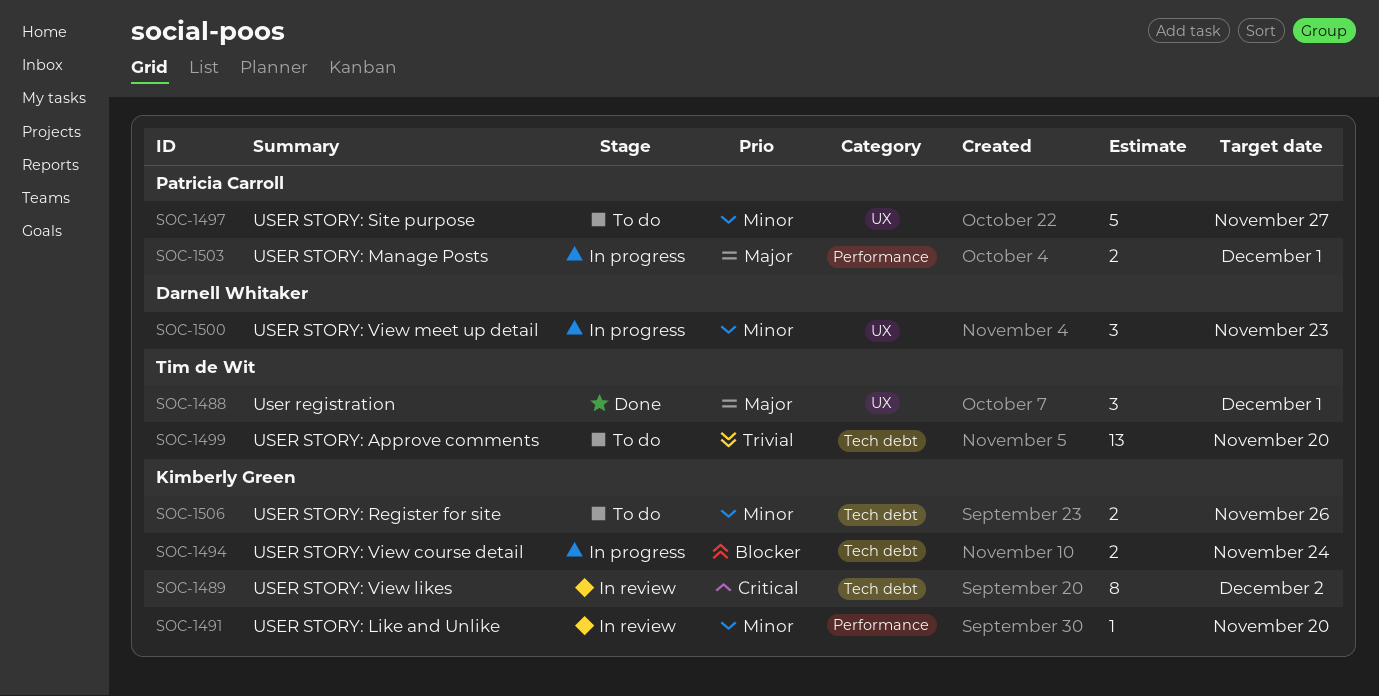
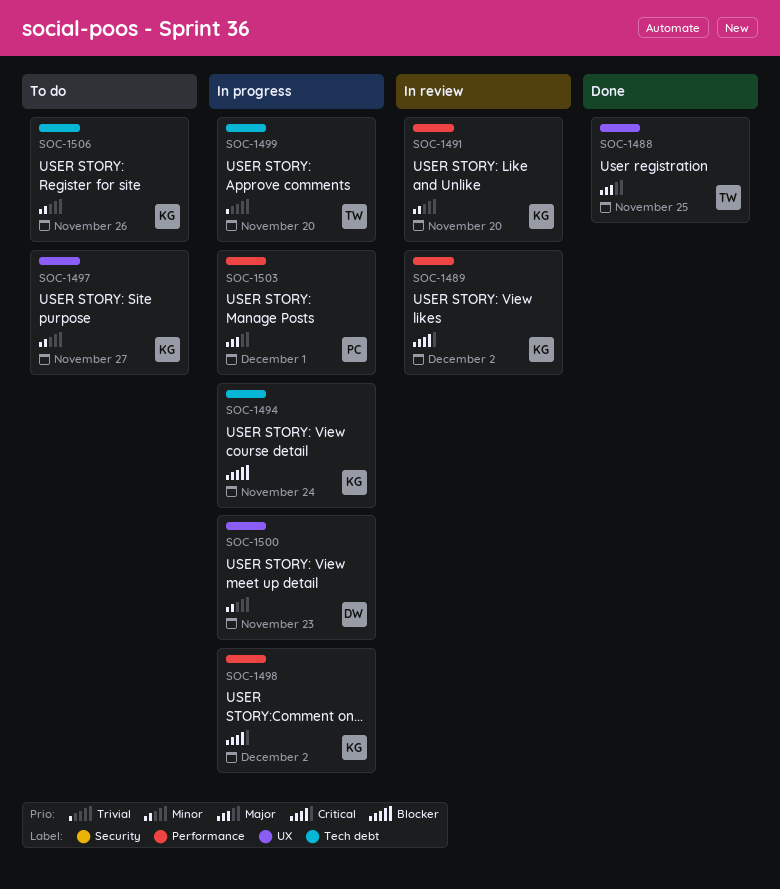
SOC-1488, due: Dec 1 -> Nov 25
SOC-1489, label: Tech debt -> Performance
SOC-1497, owner: Patricia Carroll -> Kimberly Green
SOC-1498: none -> present
SOC-1499, status: To do -> In progress

